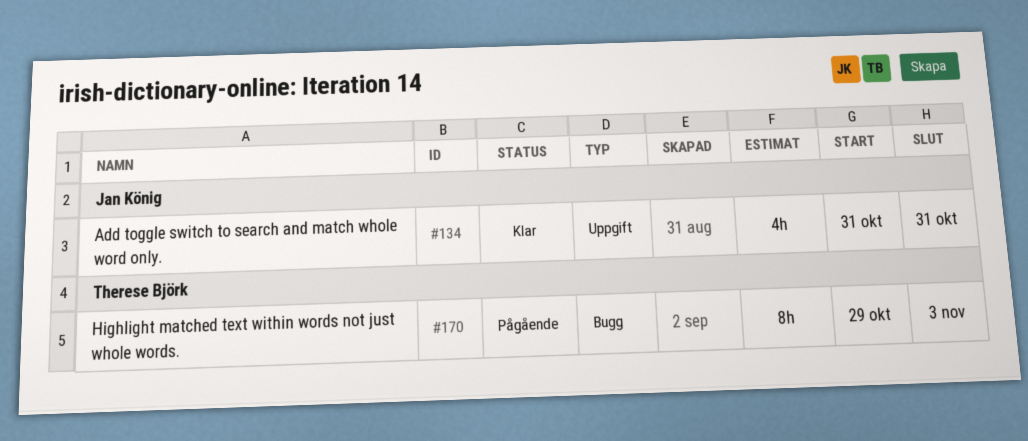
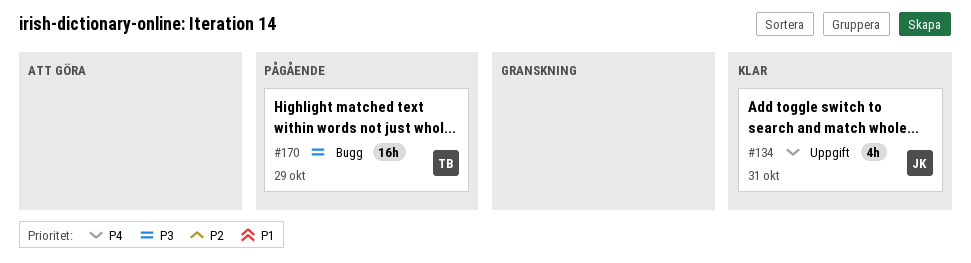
#170, estimate: 8h -> 16h
#170, due: Nov 3 -> Oct 29

